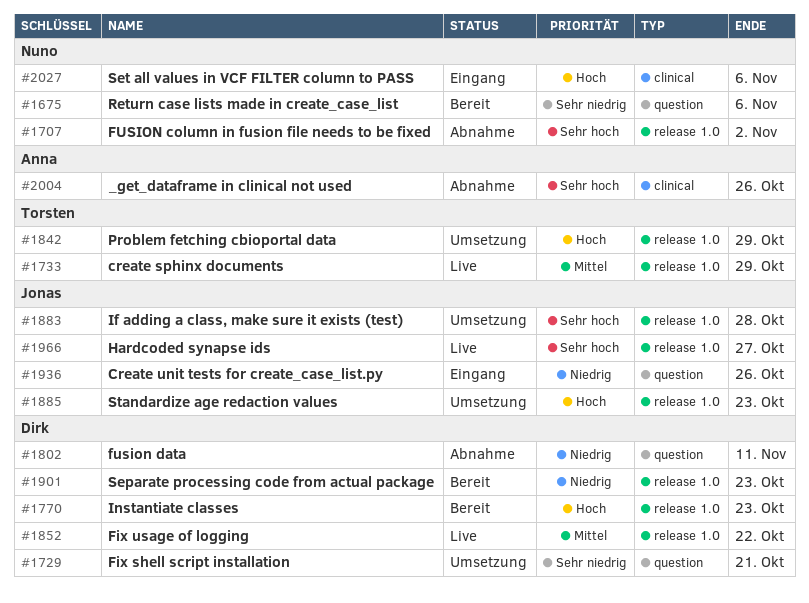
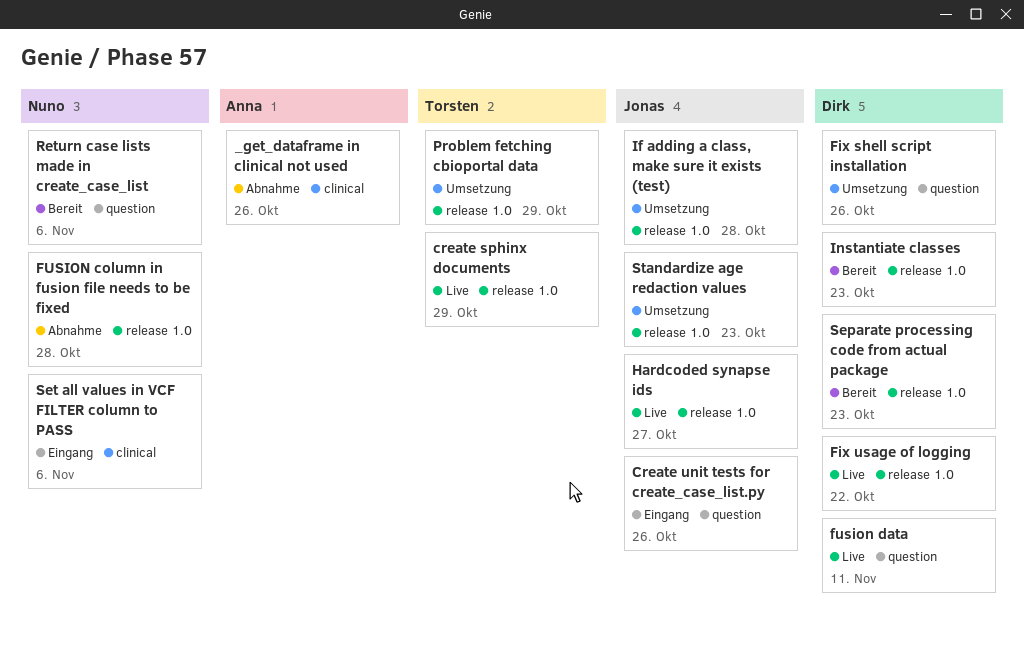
Fix shell script installation, due: Oct 21 -> Oct 26
FUSION column in fusion file needs to be fixed, due: Nov 2 -> Oct 28
fusion data, status: Abnahme -> Live

